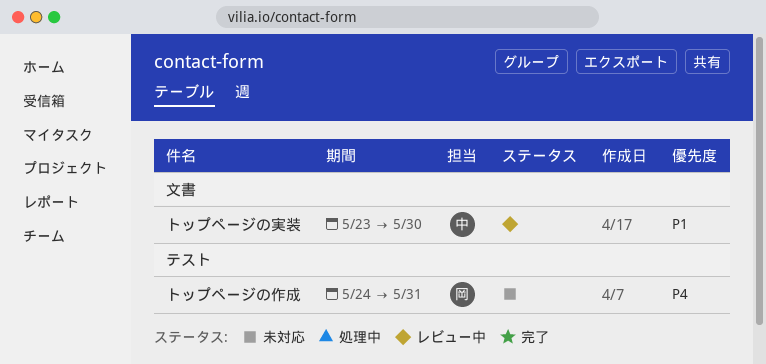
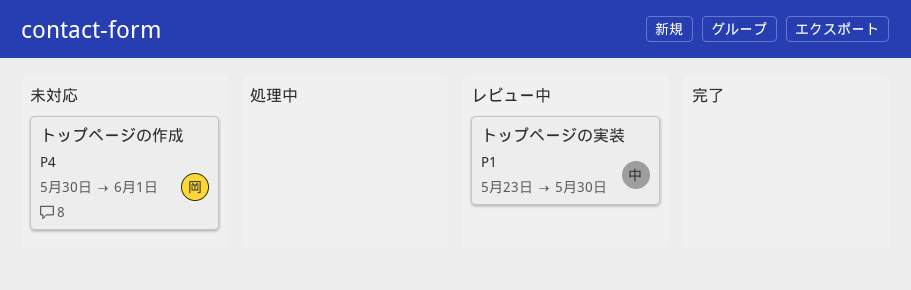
トップページの作成, start: May 24 -> May 30
トップページの作成, due: May 31 -> Jun 1

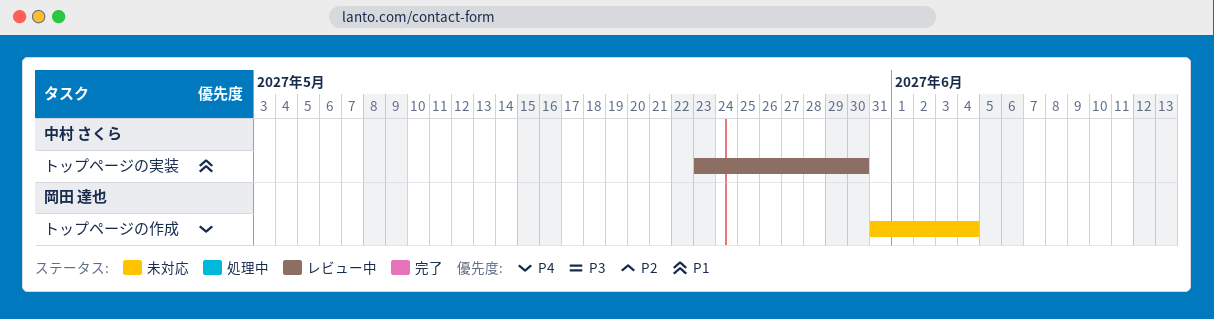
トップページの作成, start: May 30 -> May 31
トップページの作成, due: Jun 1 -> Jun 4

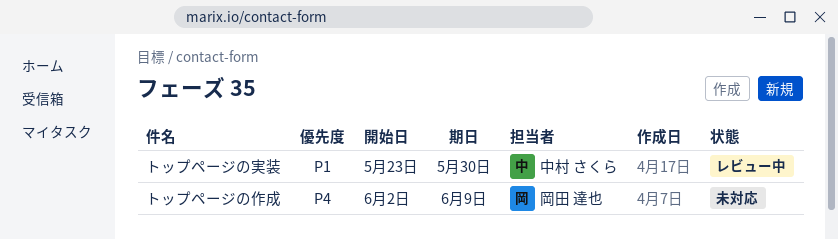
トップページの作成, start: May 31 -> Jun 2
トップページの作成, due: Jun 4 -> Jun 9

